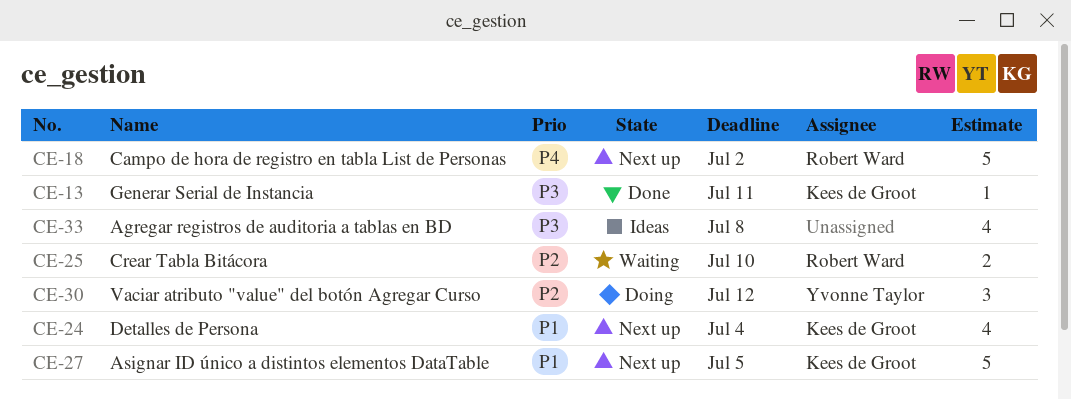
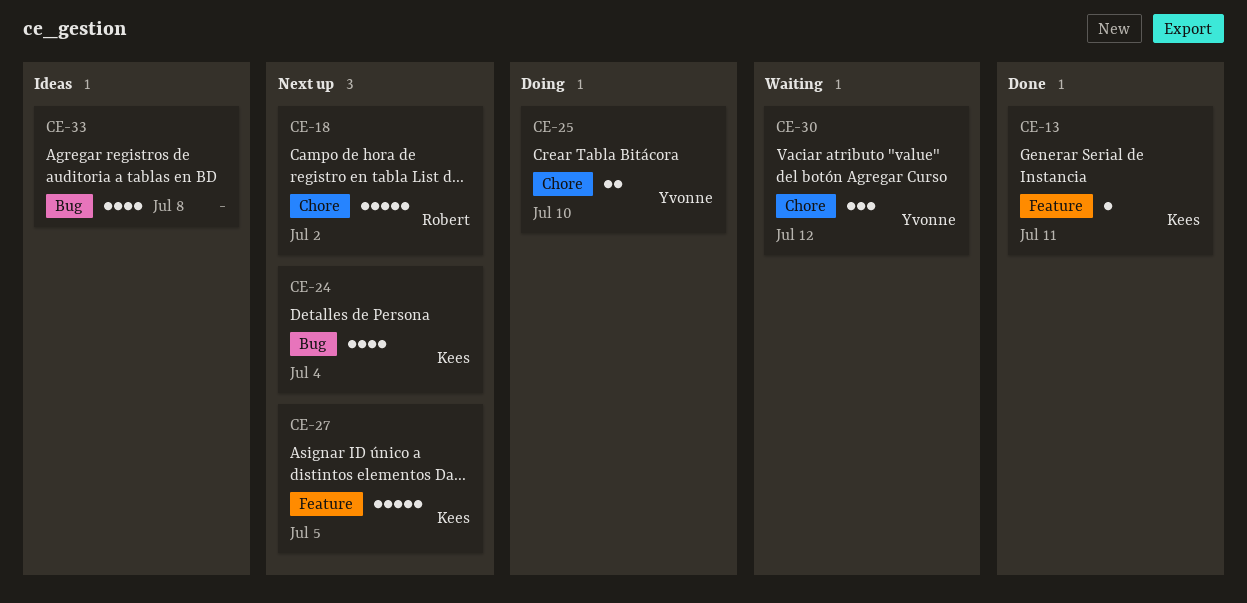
CE-25, status: Waiting -> Doing
CE-25, owner: Robert Ward -> Yvonne Taylor
CE-30, status: Doing -> Waiting

